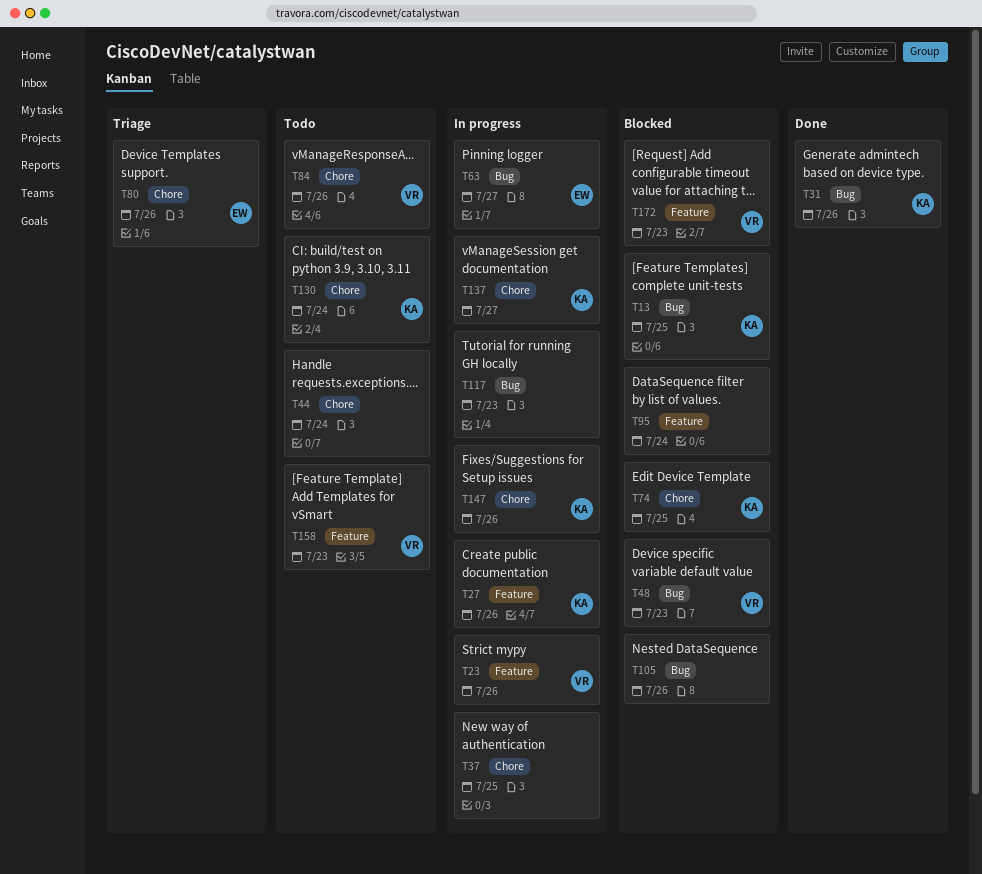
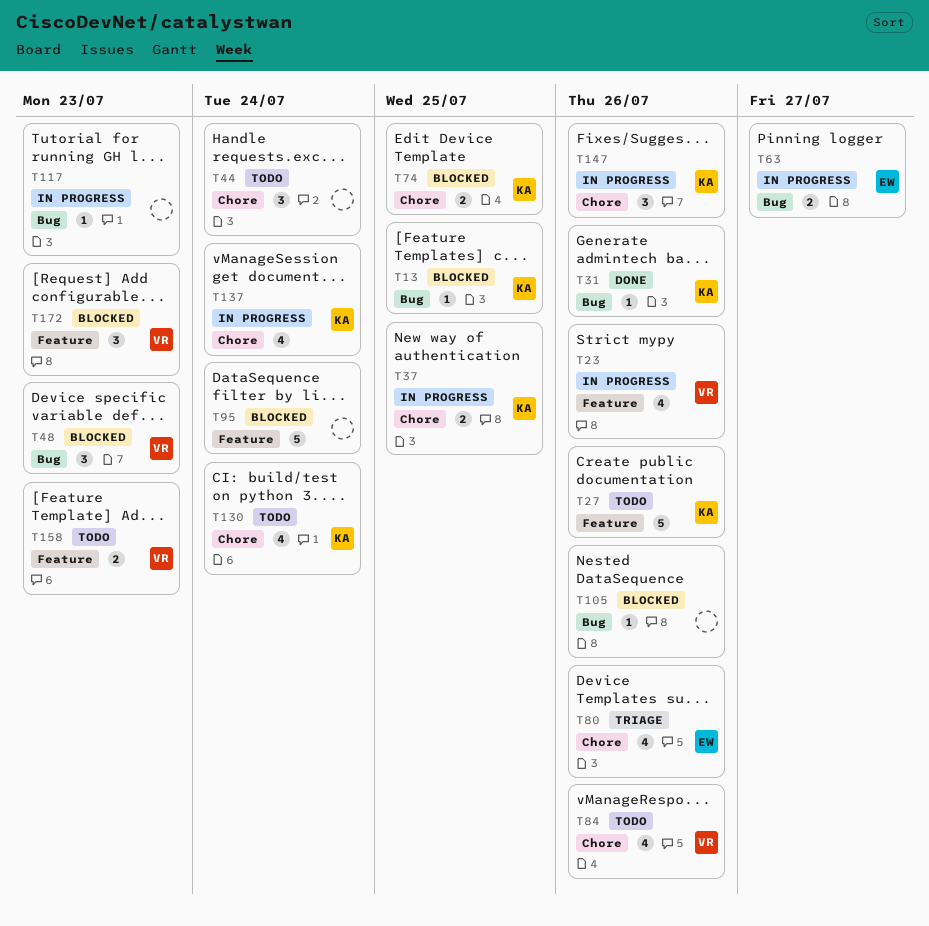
T27, status: In progress -> Todo
T37, owner: none -> KA
T137, due: Jul 27 -> Jul 24

